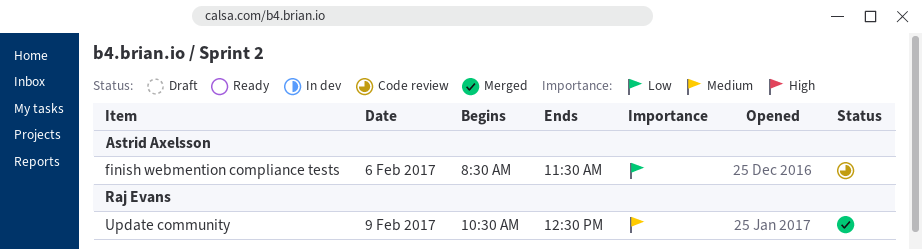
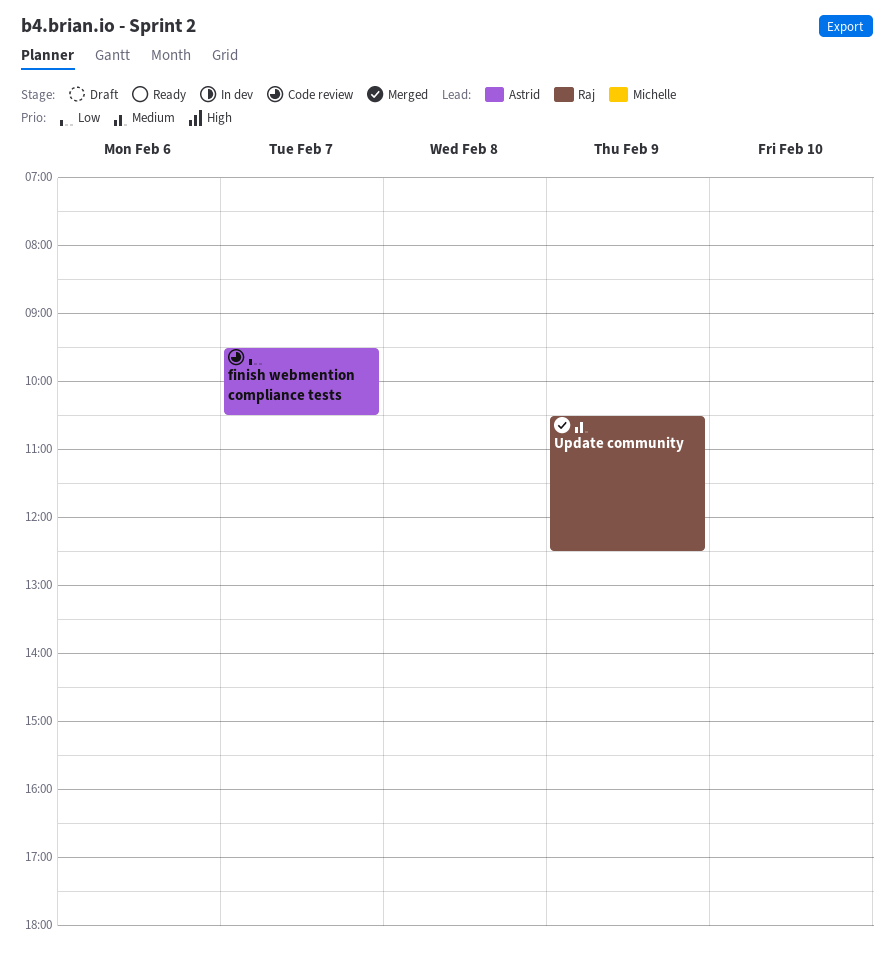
finish webmention compliance tests, day: Feb 6 -> Feb 7
finish webmention compliance tests, begins: 08:30 -> 09:30
finish webmention compliance tests, ends: 11:30 -> 10:30

